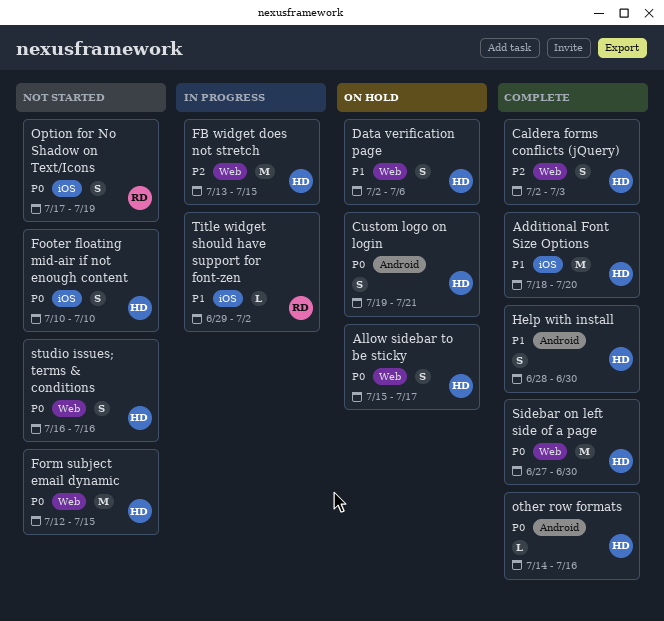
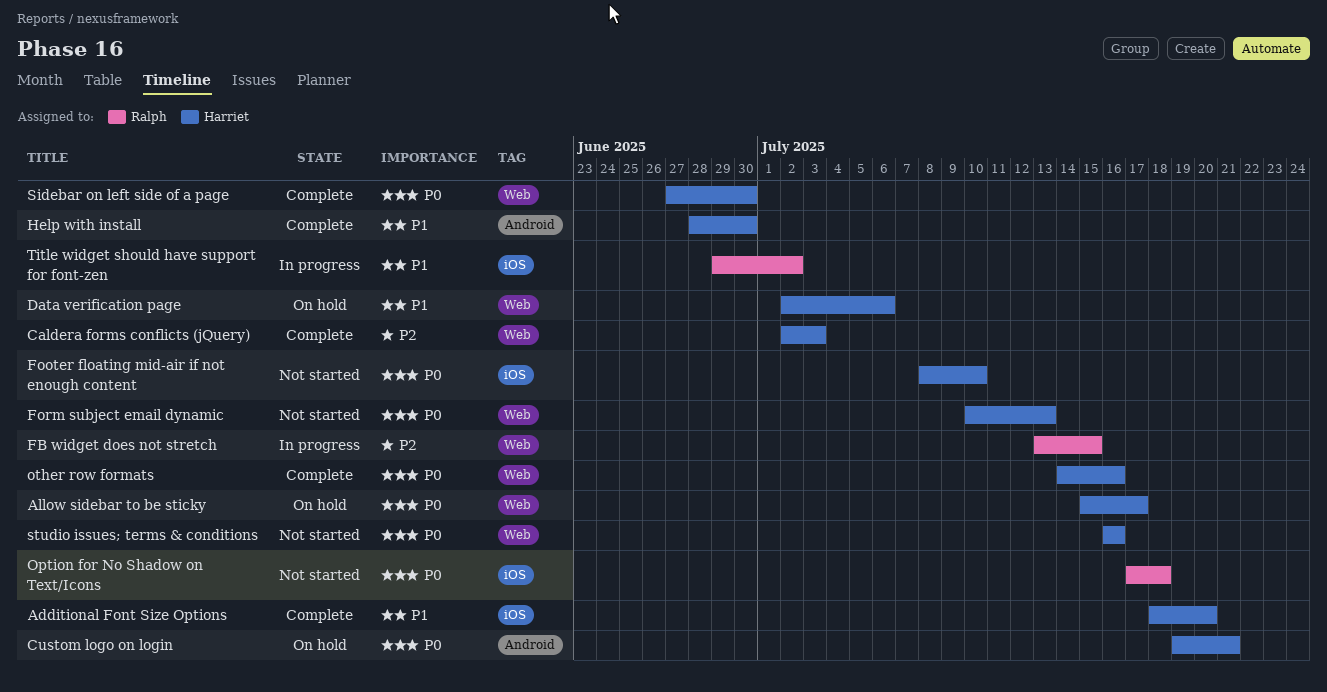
FB widget does not stretch, owner: Harriet -> Ralph
Footer floating mid-air if not enough content, start: Jul 10 -> Jul 8
Form subject email dynamic, start: Jul 12 -> Jul 10
Form subject email dynamic, due: Jul 15 -> Jul 13
Option for No Shadow on Text/Icons, due: Jul 19 -> Jul 18
other row formats, label: Android -> Web

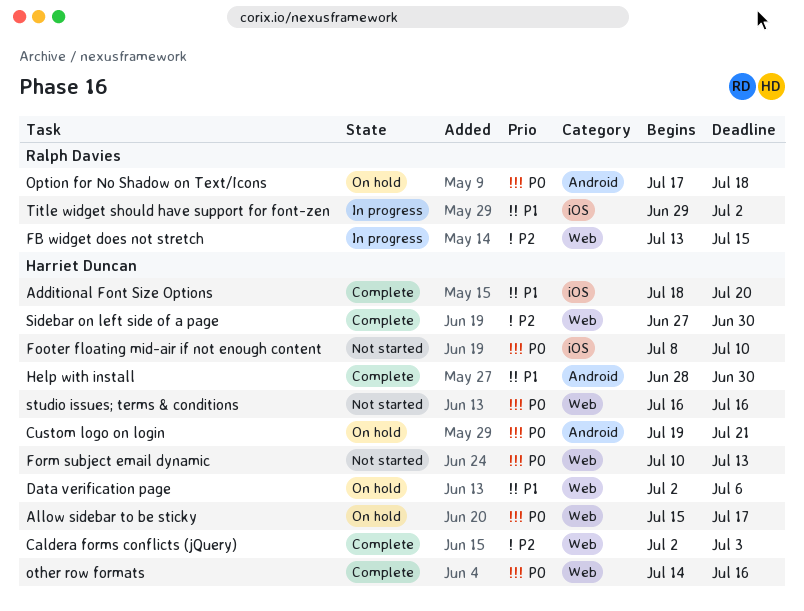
Option for No Shadow on Text/Icons, status: Not started -> On hold
Option for No Shadow on Text/Icons, label: iOS -> Android
Sidebar on left side of a page, priority: P0 -> P2

